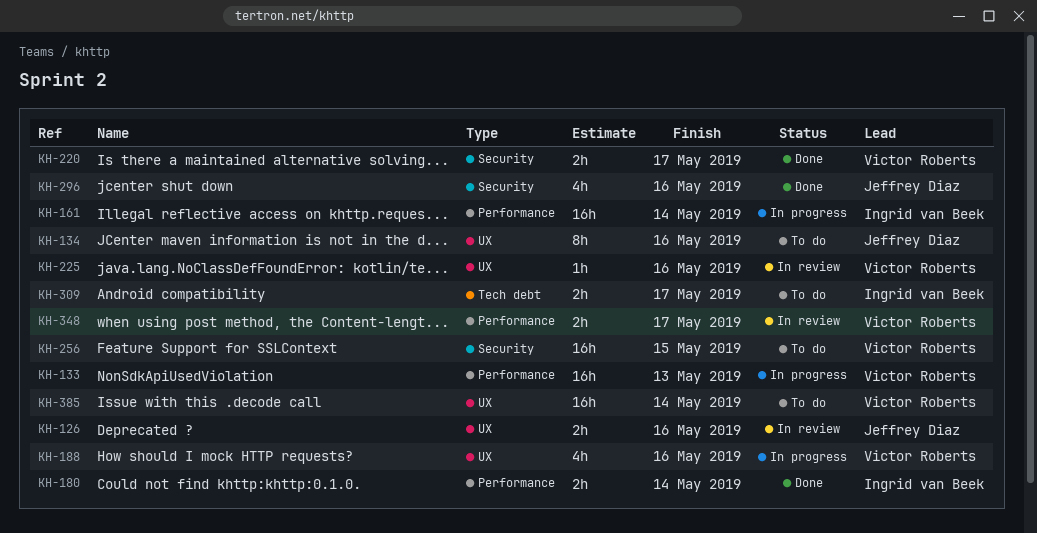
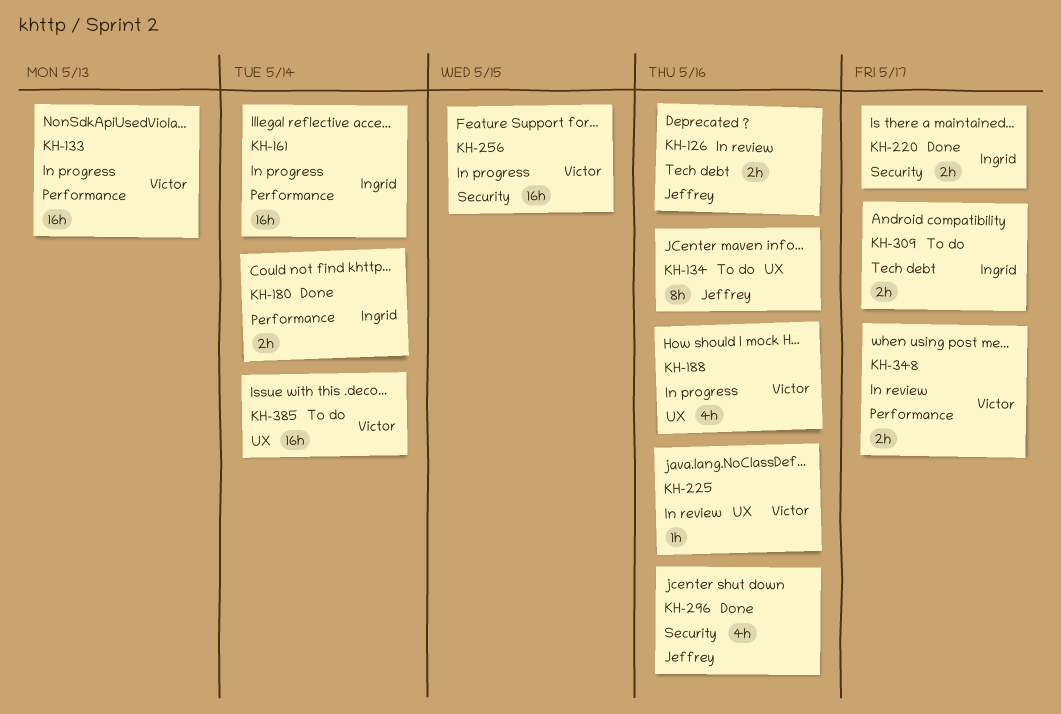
KH-126, label: UX -> Tech debt
KH-220, owner: Victor Roberts -> Ingrid van Beek
KH-256, status: To do -> In progress

